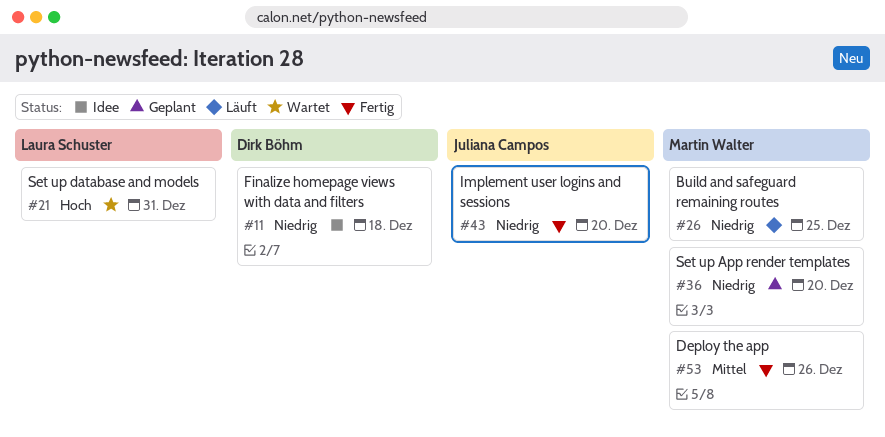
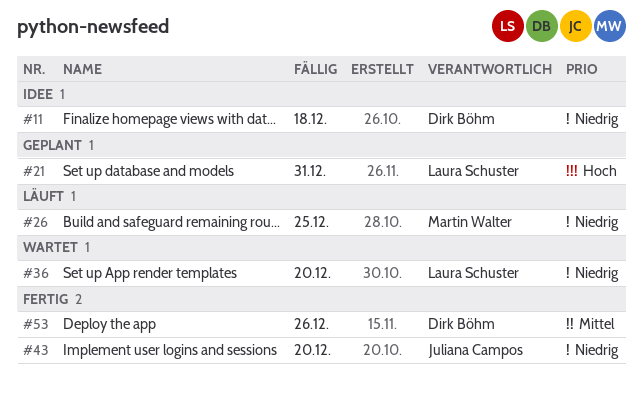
#21, status: Wartet -> Geplant
#36, status: Geplant -> Wartet
#36, owner: Martin Walter -> Laura Schuster
#53, owner: Martin Walter -> Dirk Böhm

